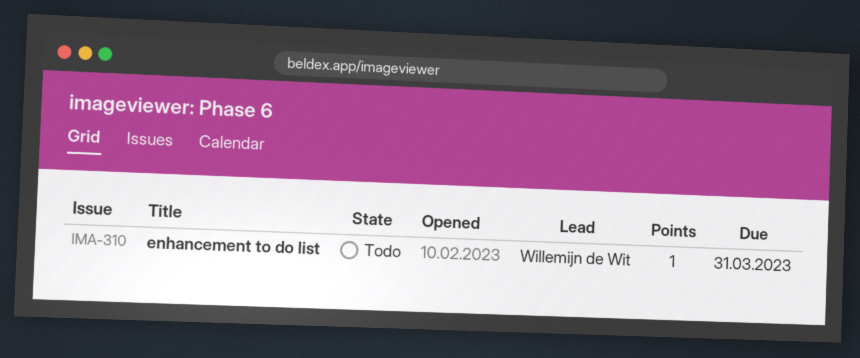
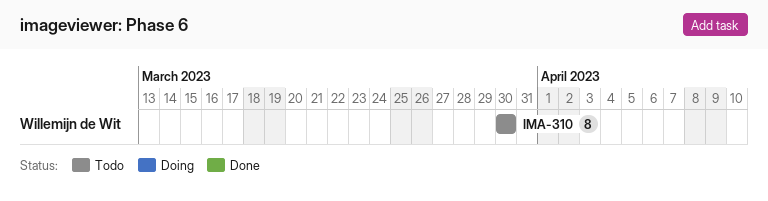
IMA-310, estimate: 1 -> 8
IMA-310, due: Mar 31 -> Mar 30

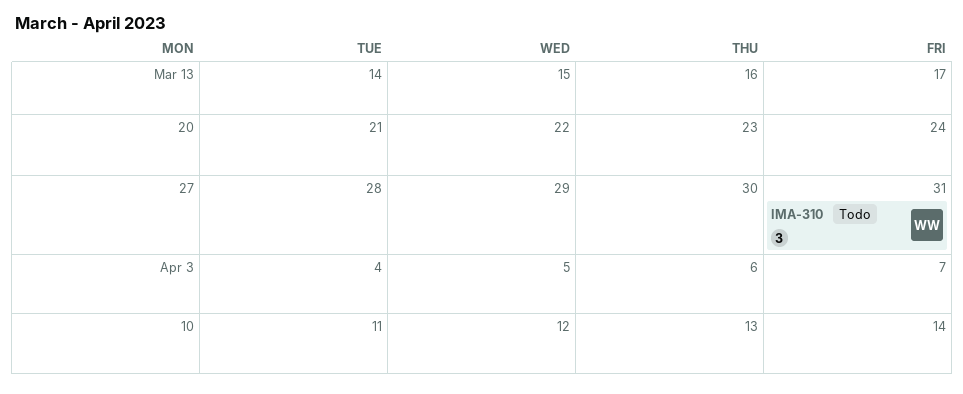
IMA-310, estimate: 8 -> 3
IMA-310, due: Mar 30 -> Mar 31

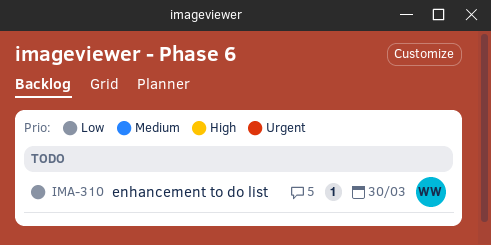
IMA-310, estimate: 3 -> 1
IMA-310, due: Mar 31 -> Mar 30

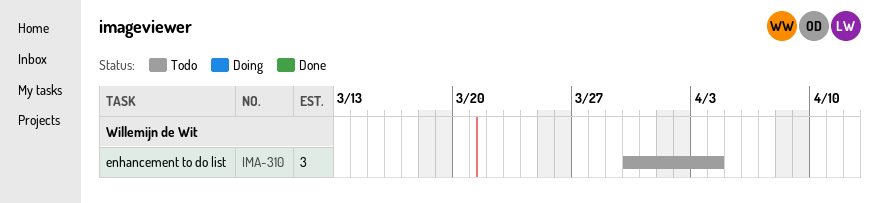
IMA-310, estimate: 1 -> 3
IMA-310, due: Mar 30 -> Apr 4

